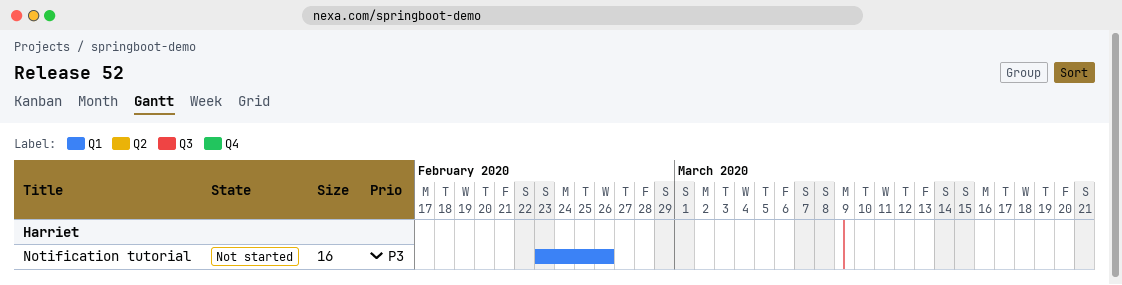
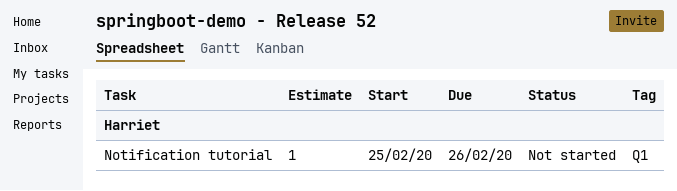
Notification tutorial, estimate: 16 -> 1
Notification tutorial, start: Feb 23 -> Feb 25

